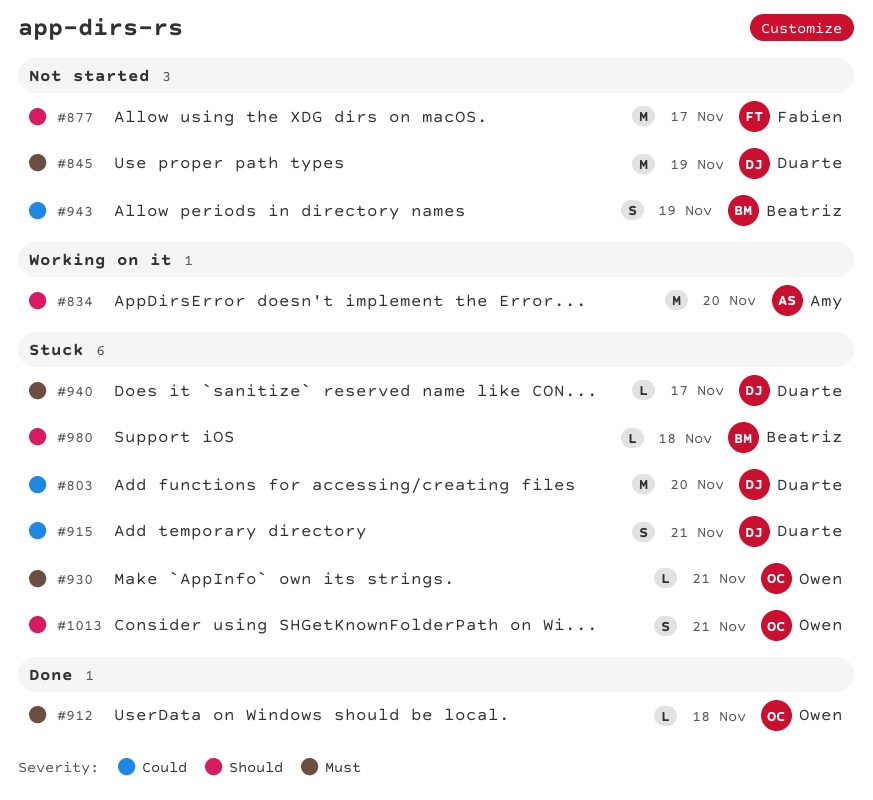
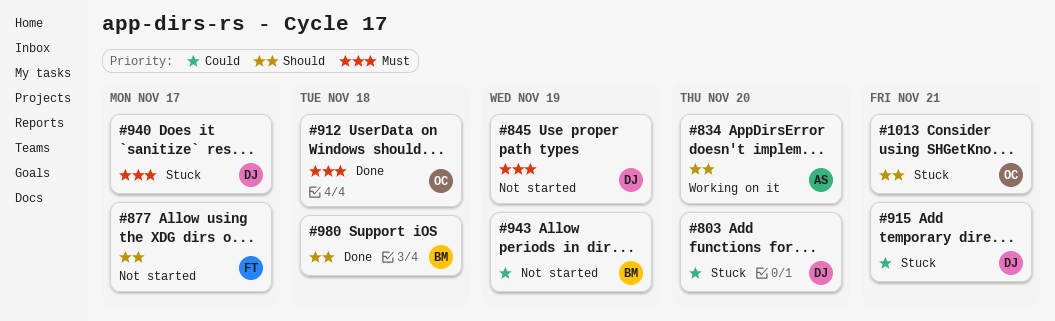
#930: present -> none
#980, status: Stuck -> Done

